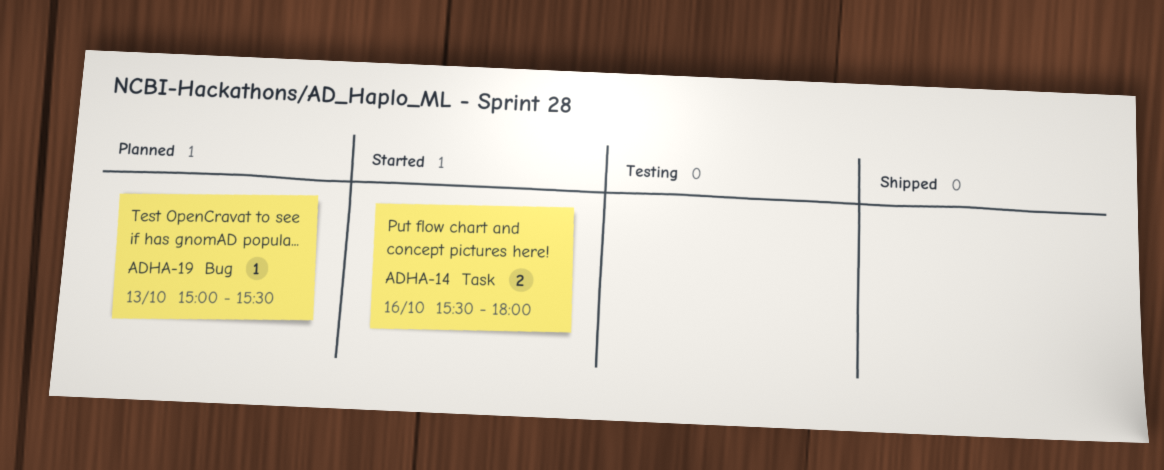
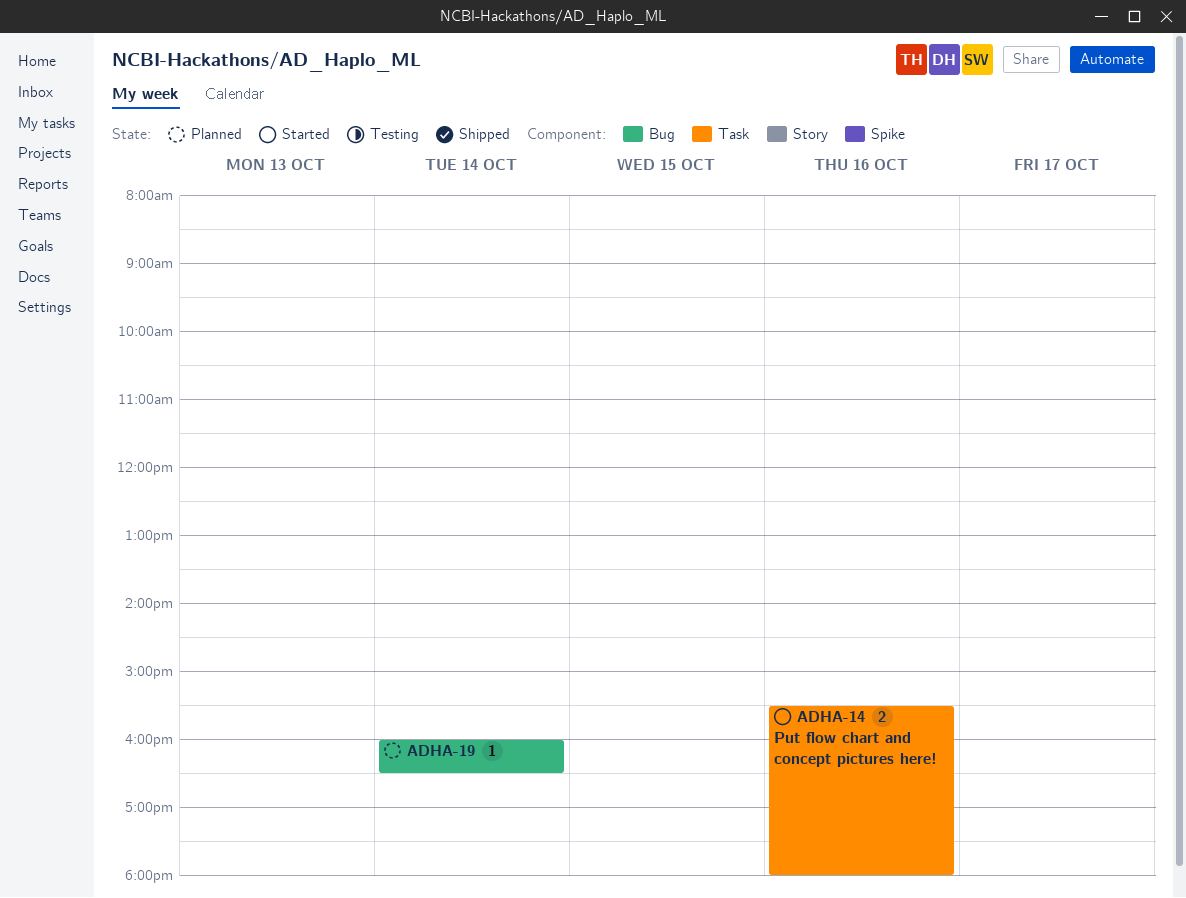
ADHA-19, day: Oct 13 -> Oct 14
ADHA-19, begins: 15:00 -> 16:00
ADHA-19, ends: 15:30 -> 16:30

